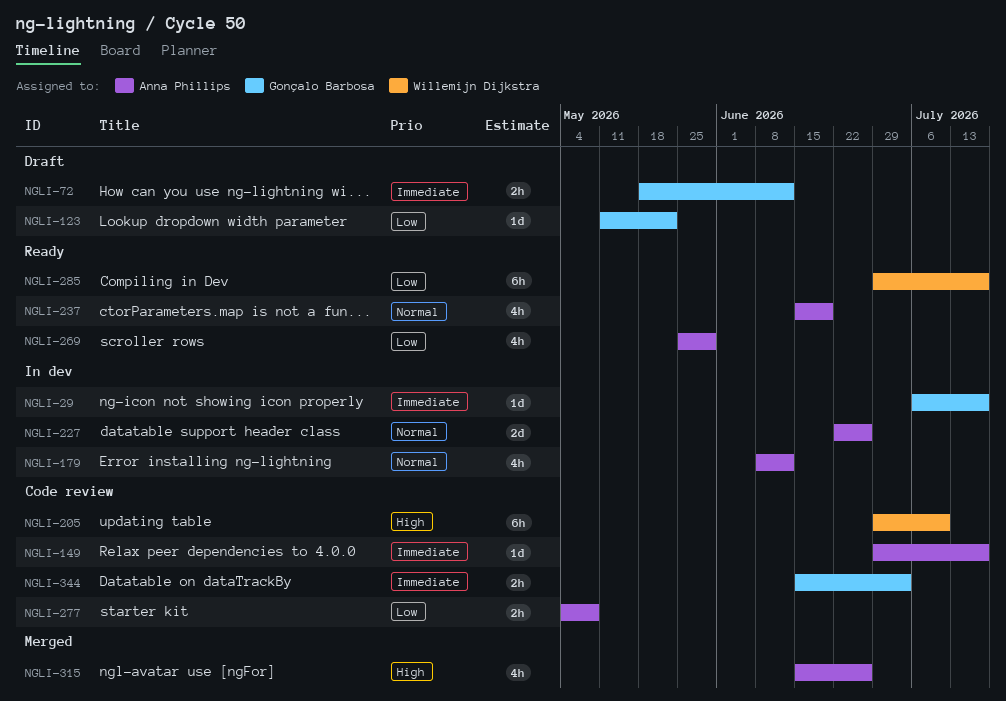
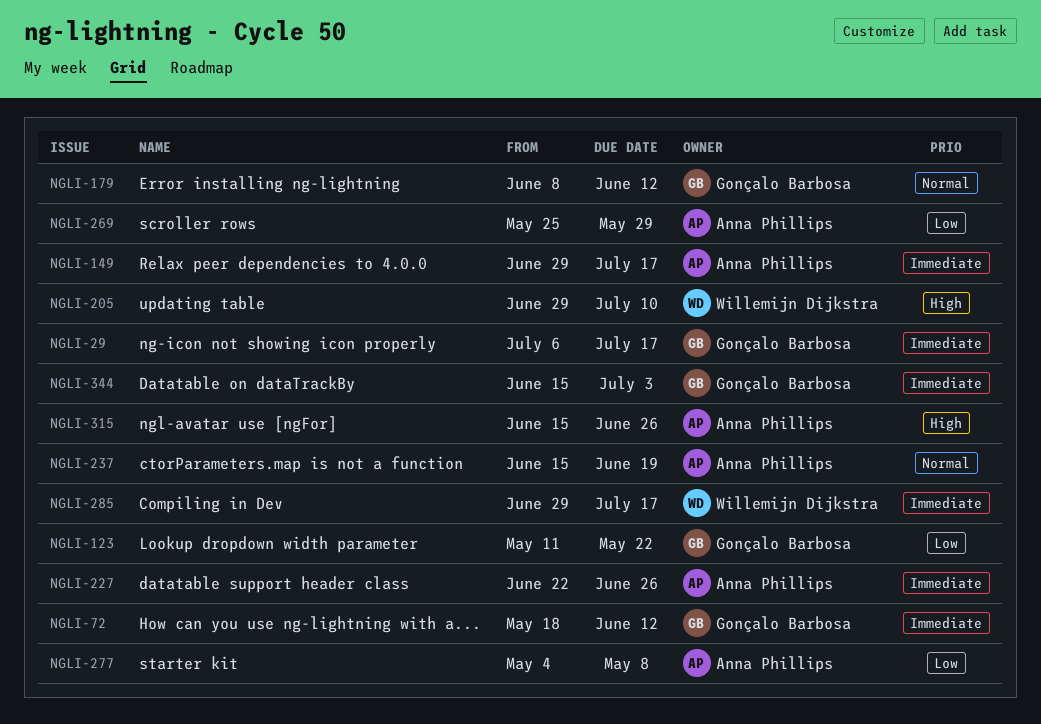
NGLI-179, owner: Anna Phillips -> Gonçalo Barbosa
NGLI-227, priority: Normal -> Immediate
NGLI-285, priority: Low -> Immediate

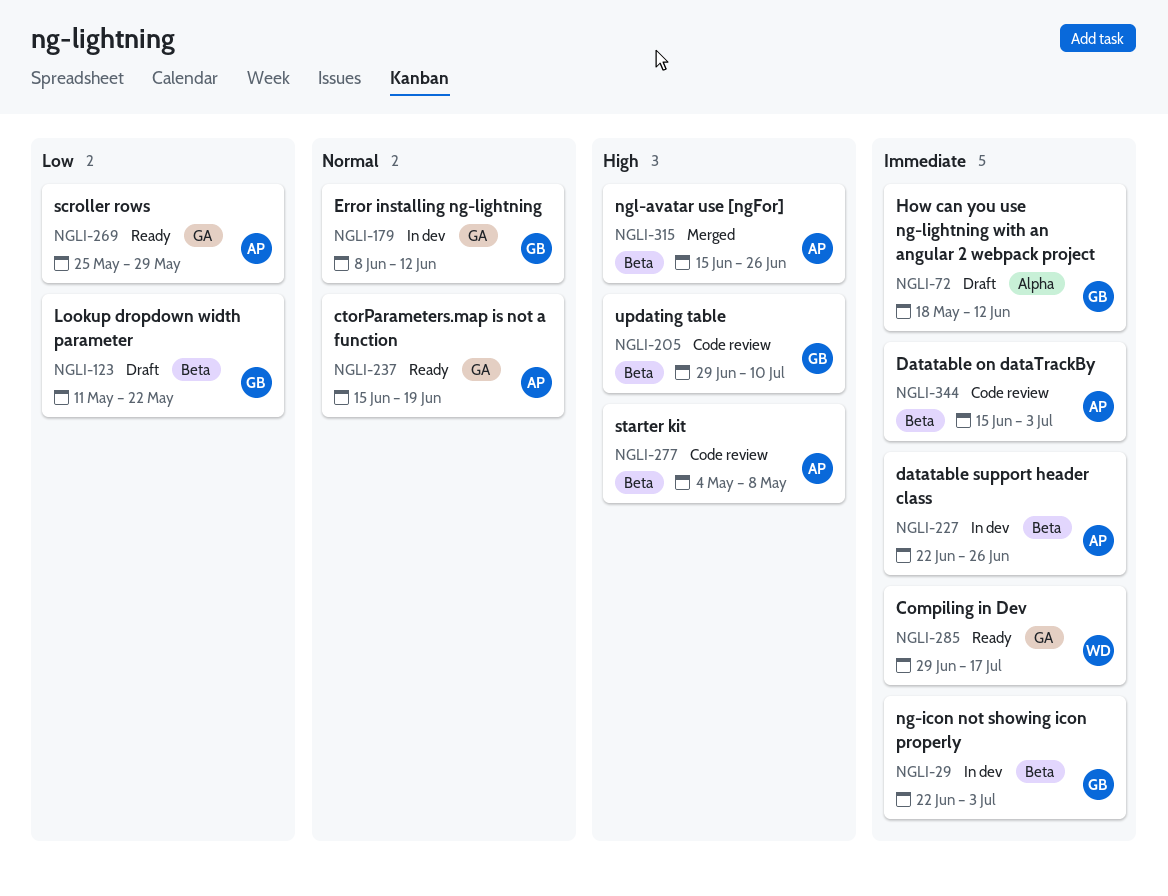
NGLI-29, start: Jul 6 -> Jun 22
NGLI-29, due: Jul 17 -> Jul 3
NGLI-149: present -> none
NGLI-205, owner: Willemijn Dijkstra -> Gonçalo Barbosa
NGLI-277, priority: Low -> High
NGLI-344, owner: Gonçalo Barbosa -> Anna Phillips

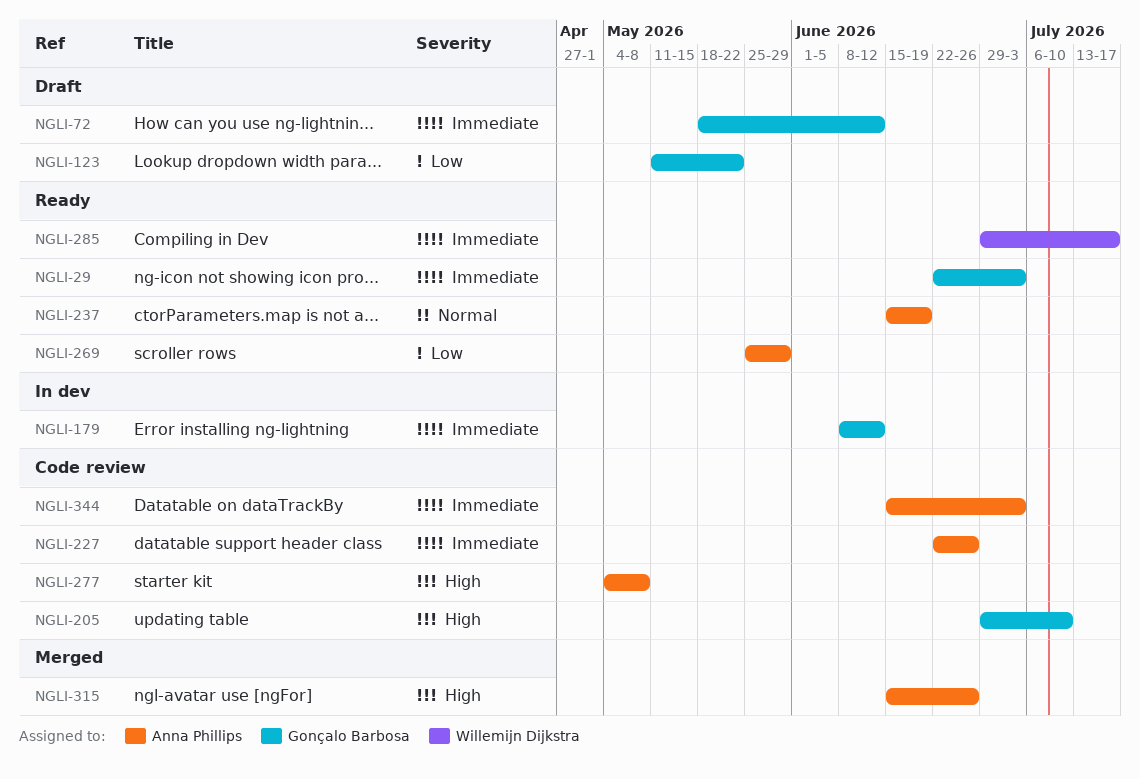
NGLI-29, status: In dev -> Ready
NGLI-179, priority: Normal -> Immediate
NGLI-227, status: In dev -> Code review

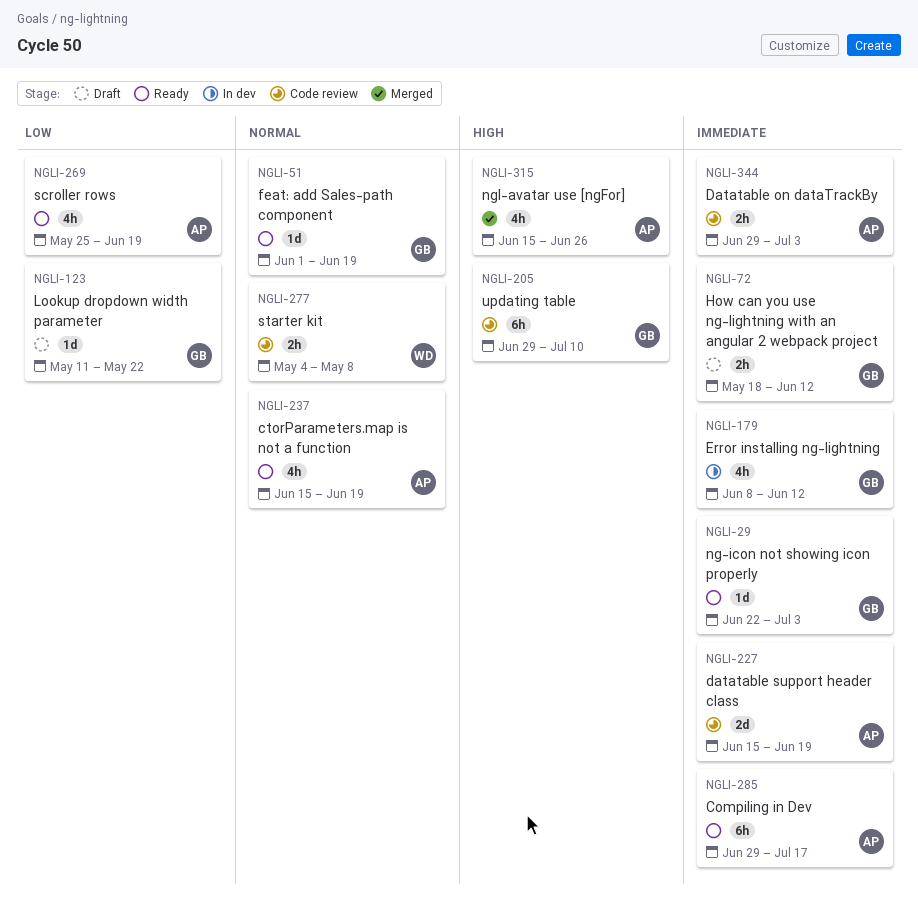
NGLI-51: none -> present
NGLI-227, start: Jun 22 -> Jun 15
NGLI-227, due: Jun 26 -> Jun 19
NGLI-269, due: May 29 -> Jun 19
NGLI-277, owner: Anna Phillips -> Willemijn Dijkstra
NGLI-277, priority: High -> Normal
NGLI-285, owner: Willemijn Dijkstra -> Anna Phillips
NGLI-344, start: Jun 15 -> Jun 29

